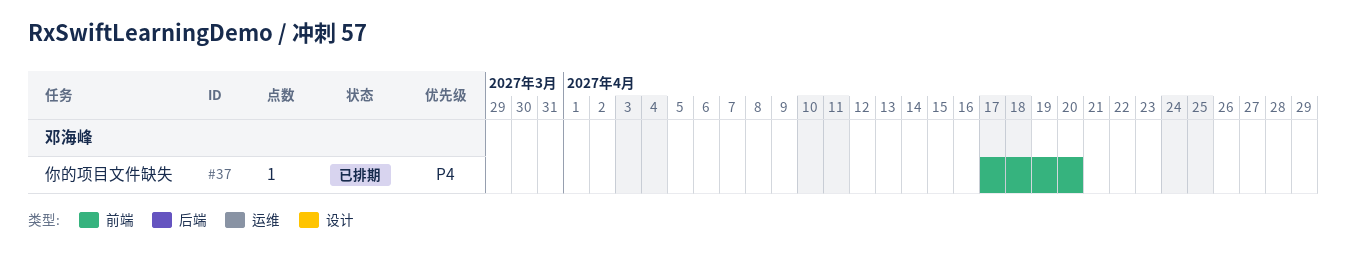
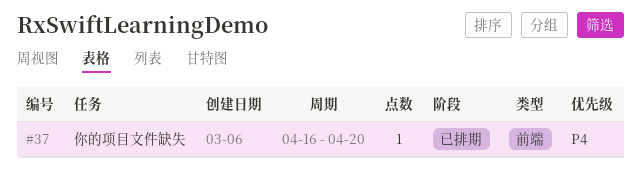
#37, start: Apr 17 -> Apr 16

